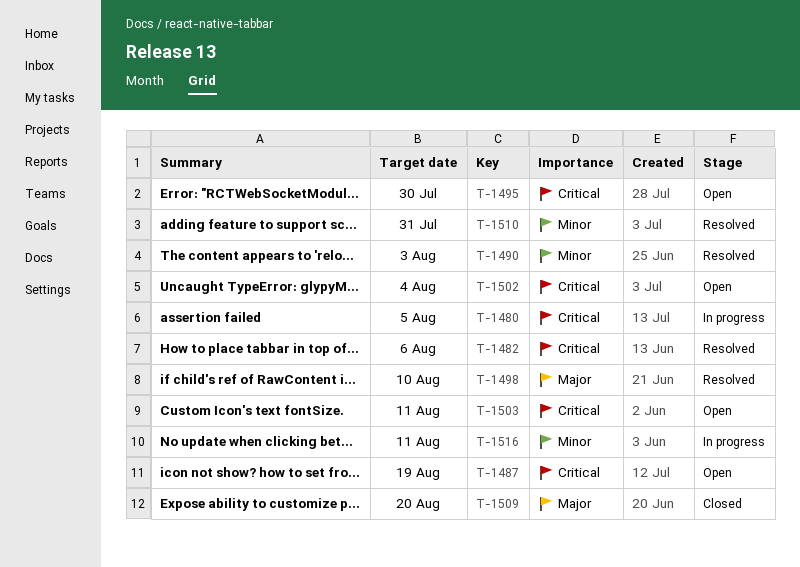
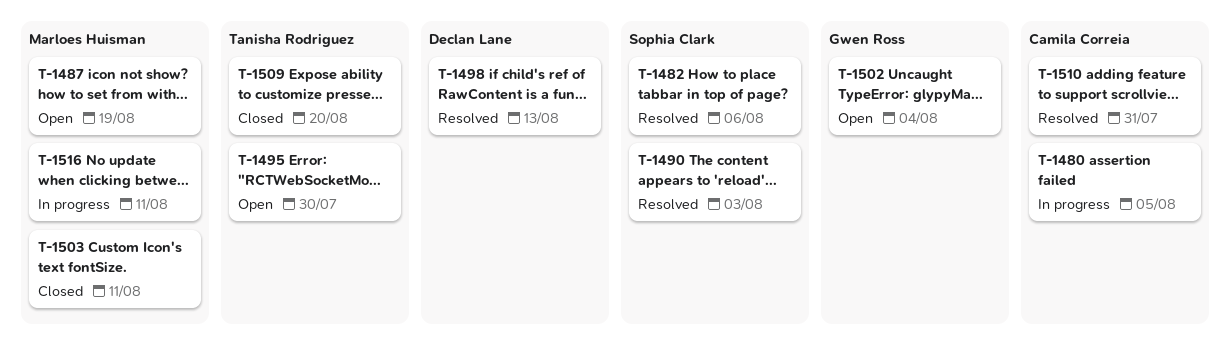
T-1498, due: Aug 10 -> Aug 13
T-1503, status: Open -> Closed

